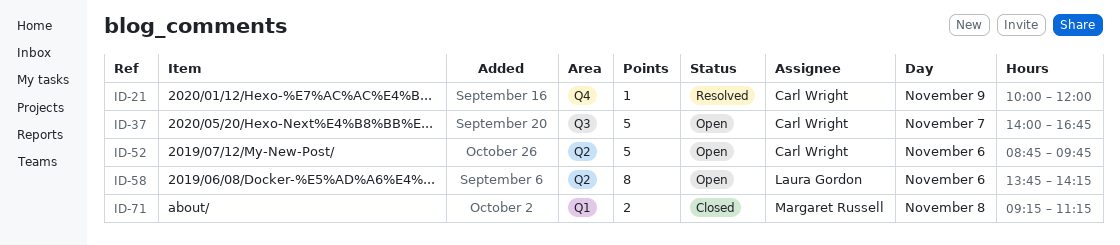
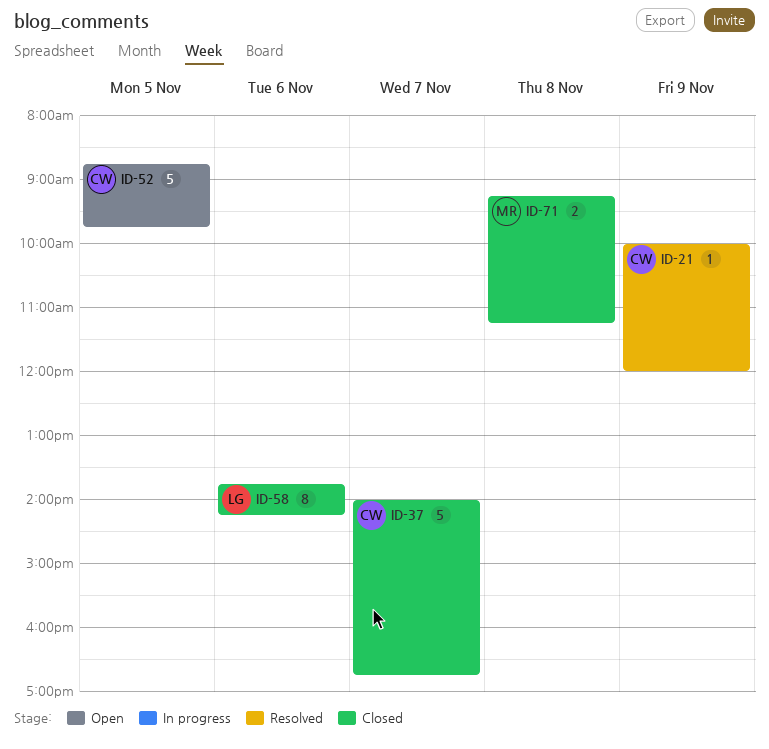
ID-37, status: Open -> Closed
ID-52, day: Nov 6 -> Nov 5
ID-58, status: Open -> Closed

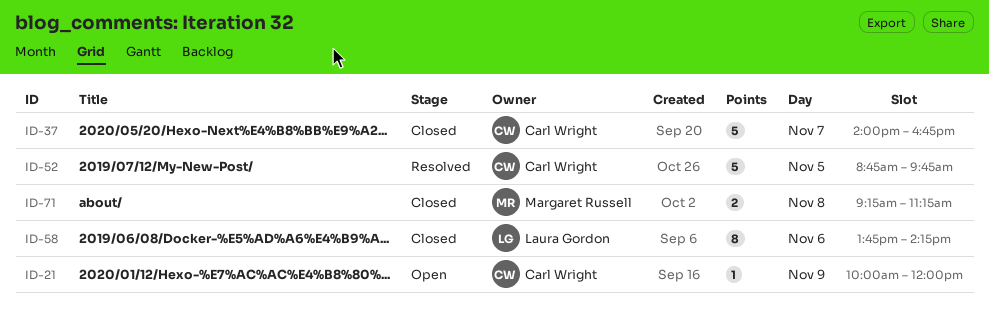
ID-21, status: Resolved -> Open
ID-52, status: Open -> Resolved

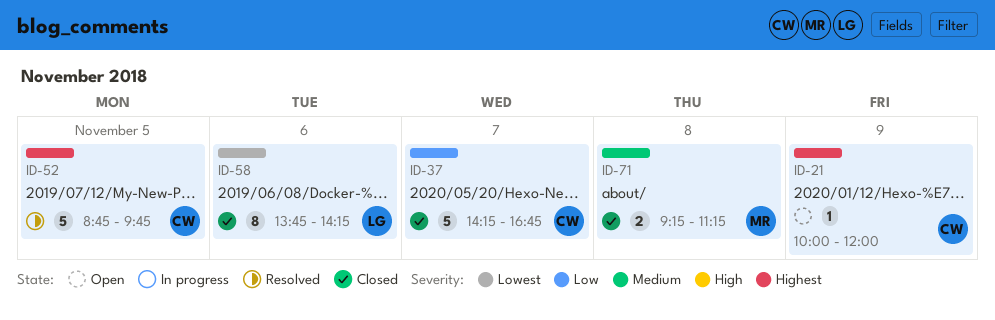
ID-37, begins: 14:00 -> 14:15

